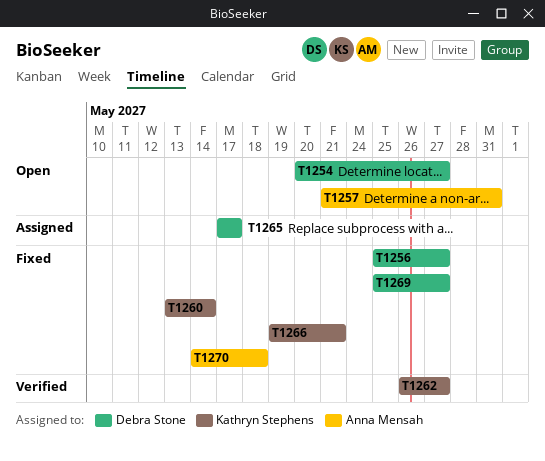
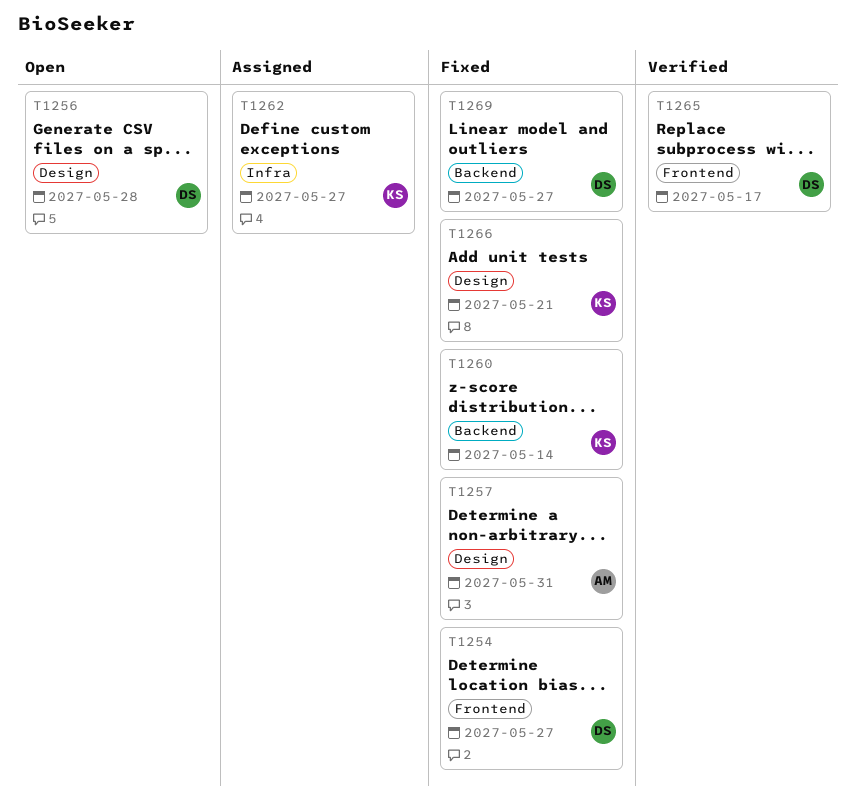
T1254, status: Open -> Fixed
T1256, status: Fixed -> Open
T1256, due: May 27 -> May 28
T1257, status: Open -> Fixed
T1262, status: Verified -> Assigned
T1265, status: Assigned -> Verified
T1270: present -> none

